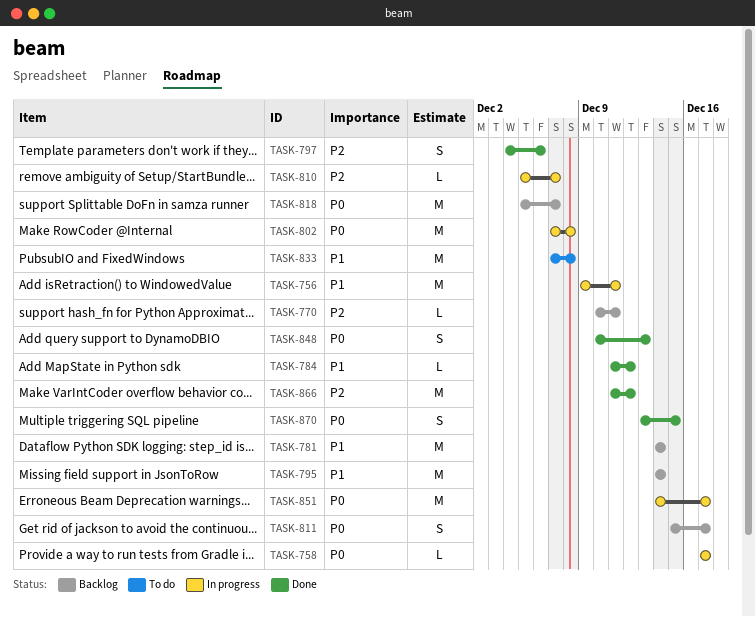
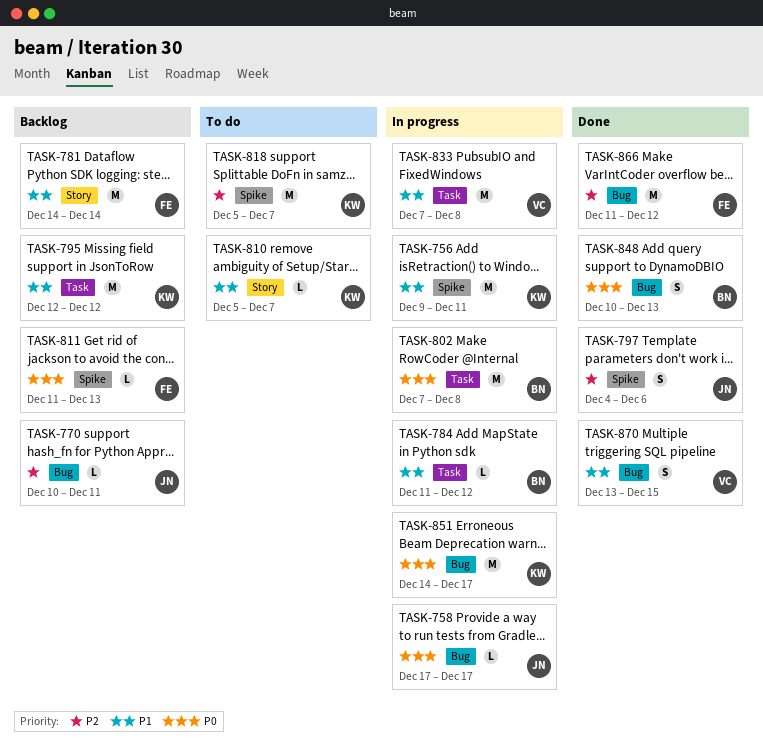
TASK-784, status: Done -> In progress
TASK-795, start: Dec 14 -> Dec 12
TASK-795, due: Dec 14 -> Dec 12
TASK-810, status: In progress -> To do
TASK-810, priority: P2 -> P1
TASK-811, estimate: S -> L
TASK-811, start: Dec 15 -> Dec 11
TASK-811, due: Dec 17 -> Dec 13
TASK-818, status: Backlog -> To do
TASK-818, priority: P0 -> P2
TASK-833, status: To do -> In progress
TASK-870, priority: P0 -> P1

